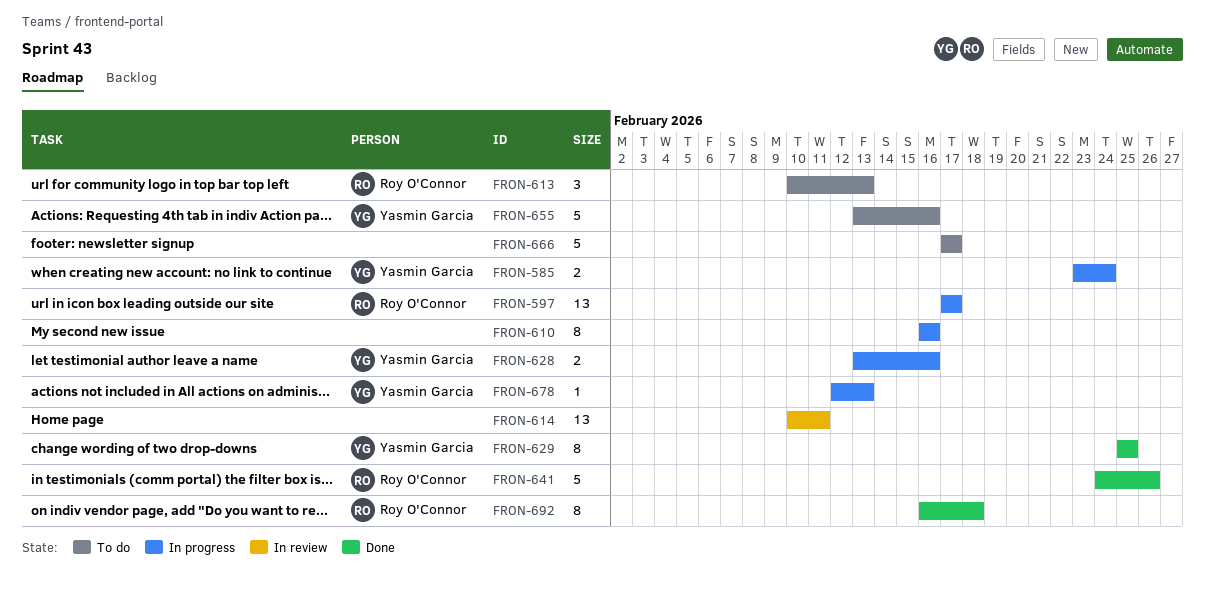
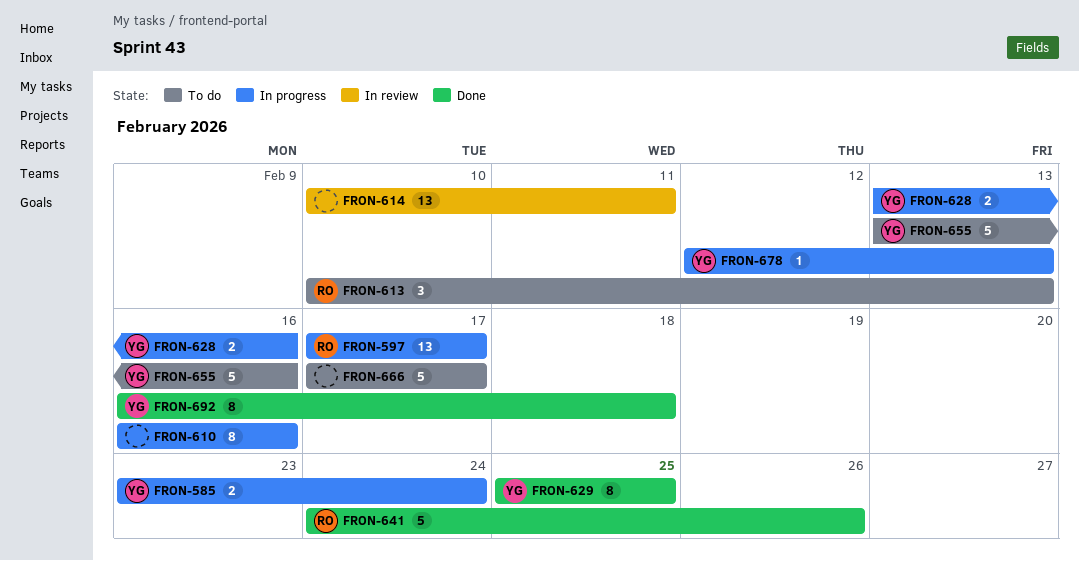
FRON-692, owner: Roy O'Connor -> Yasmin Garcia

